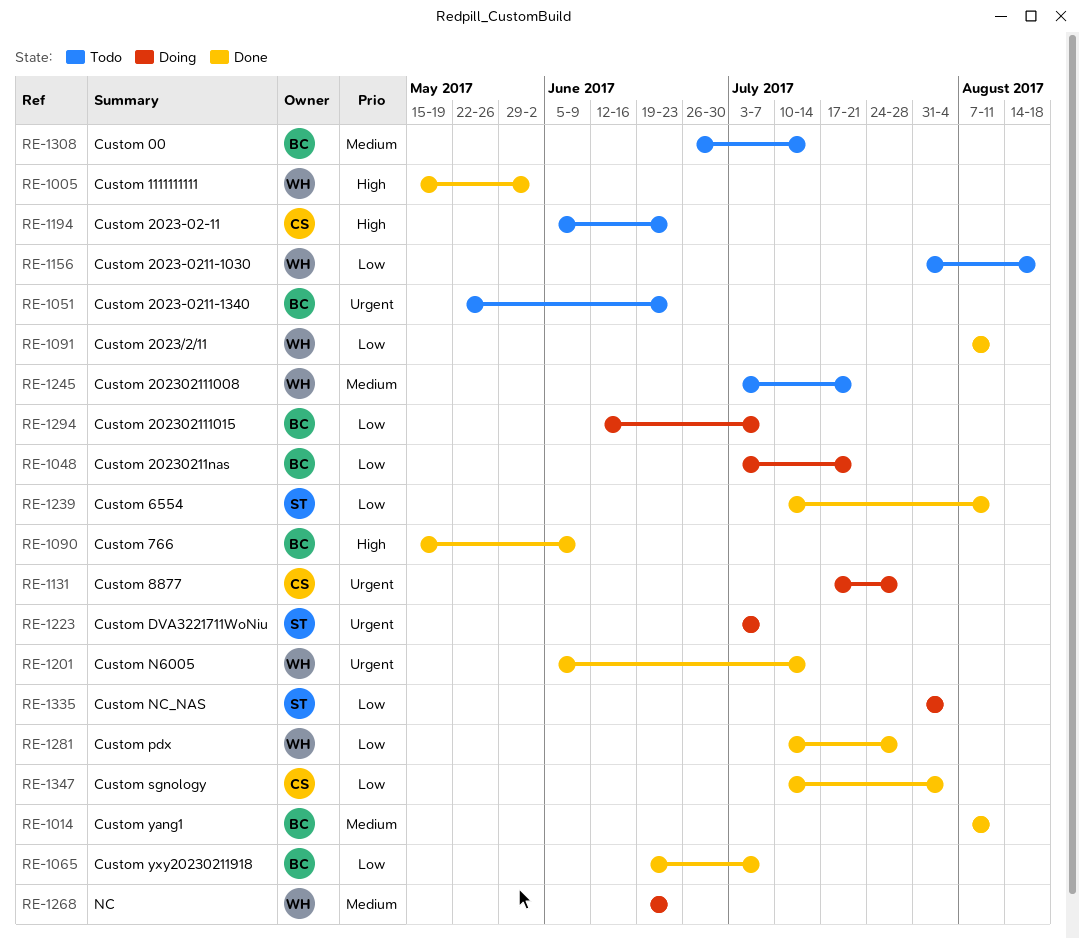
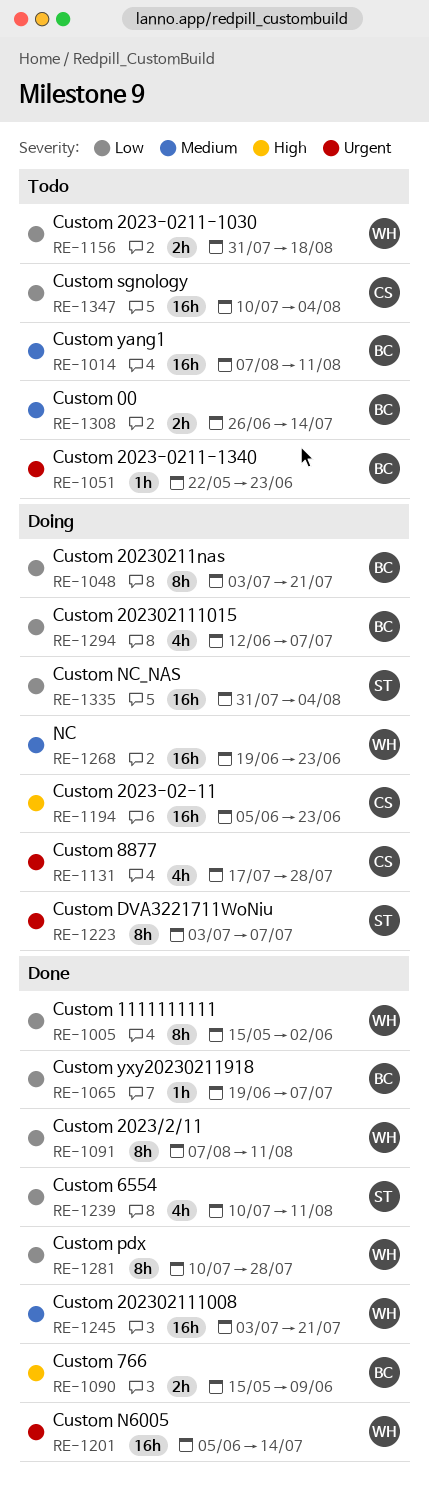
RE-1005, priority: High -> Low
RE-1014, status: Done -> Todo
RE-1194, status: Todo -> Doing
RE-1245, status: Todo -> Done
RE-1347, status: Done -> Todo

